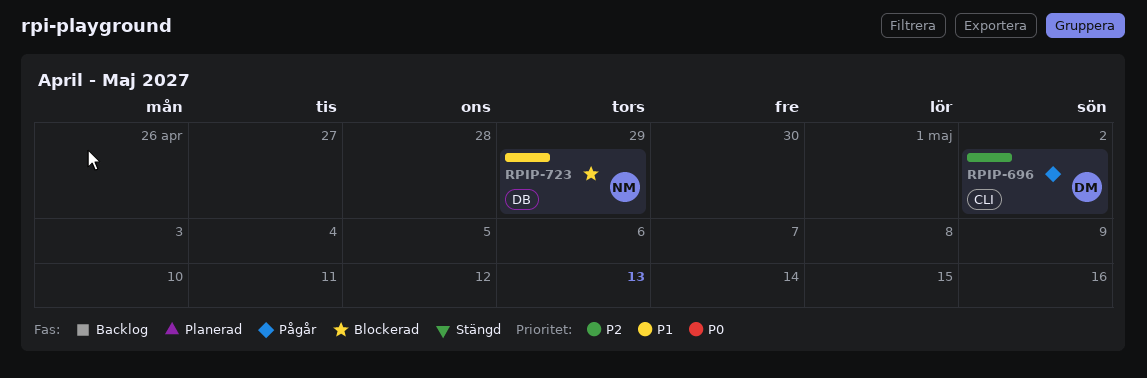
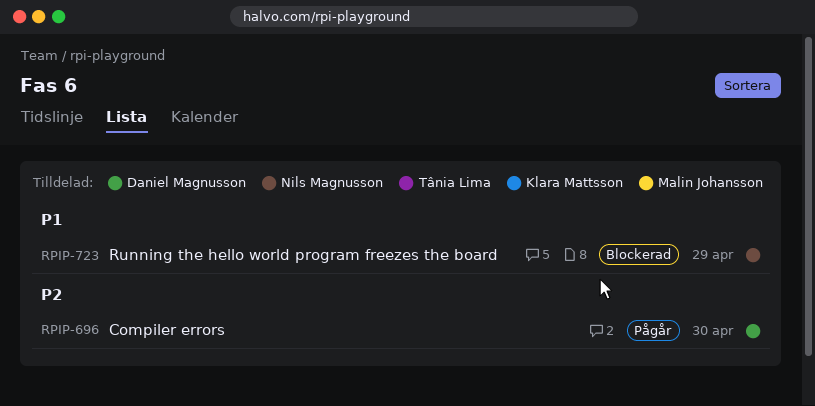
RPIP-696, due: May 2 -> Apr 30

